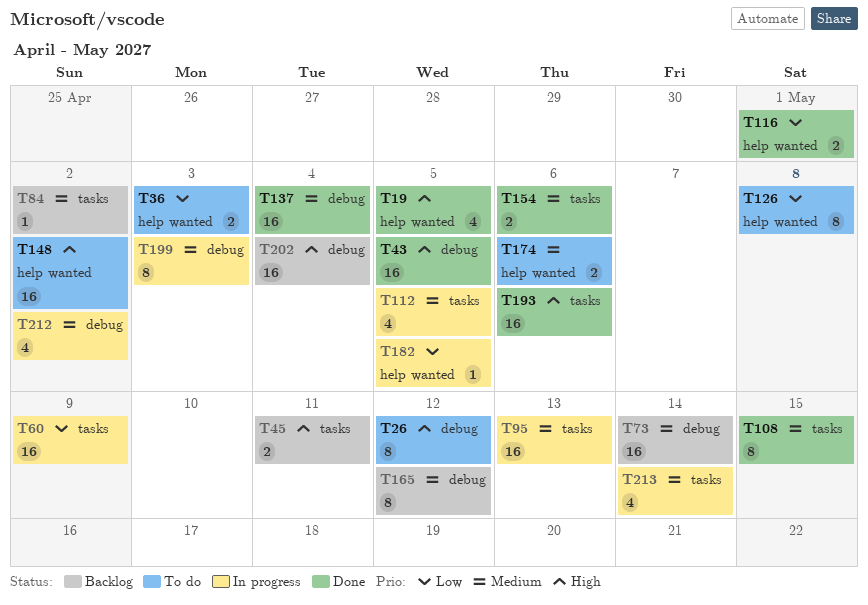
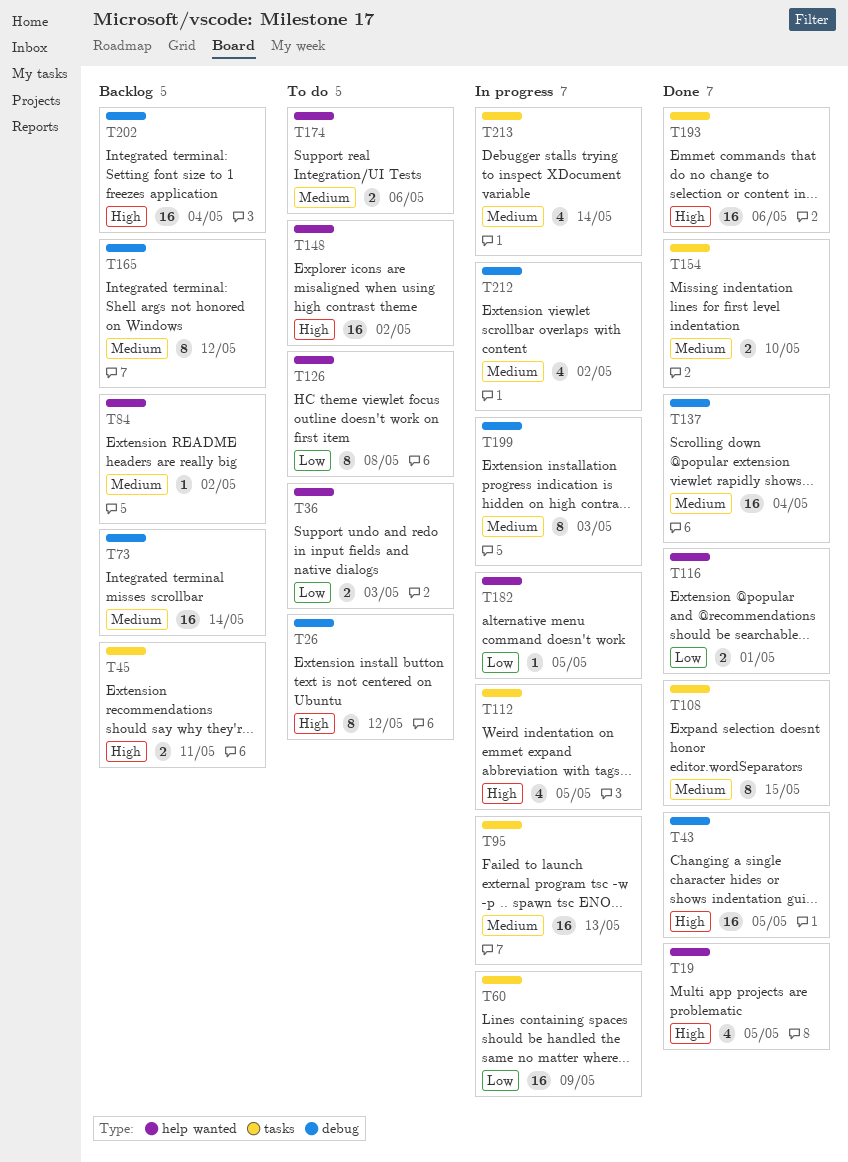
T84, label: tasks -> help wanted
T112, priority: Medium -> High
T154, due: May 6 -> May 10

